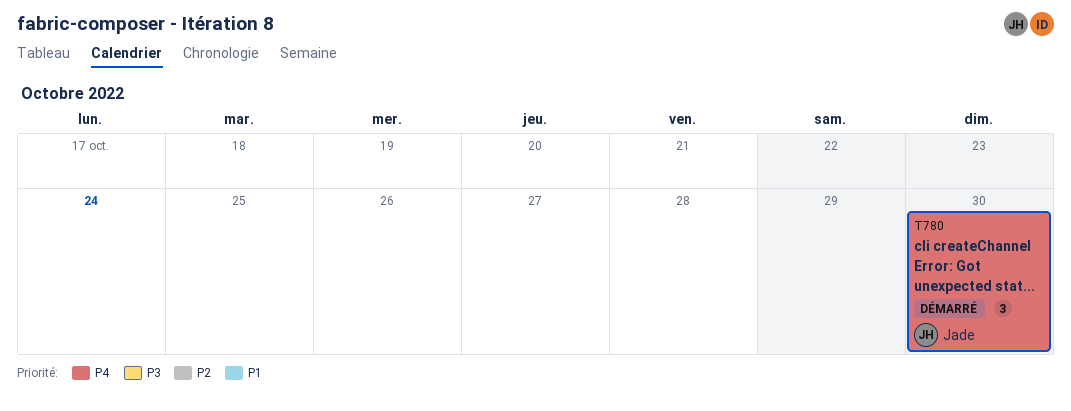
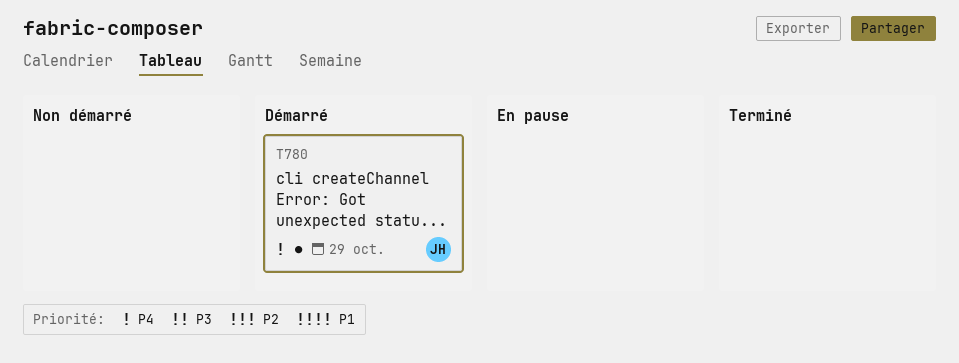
T780, estimate: 3 -> 1
T780, due: Oct 30 -> Oct 29

